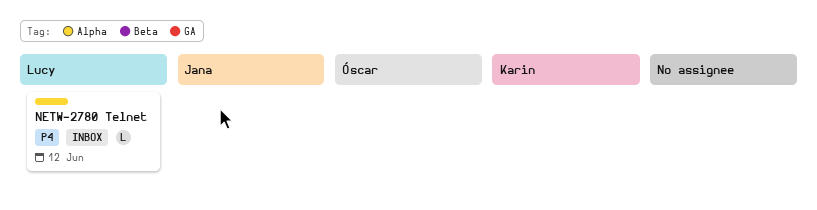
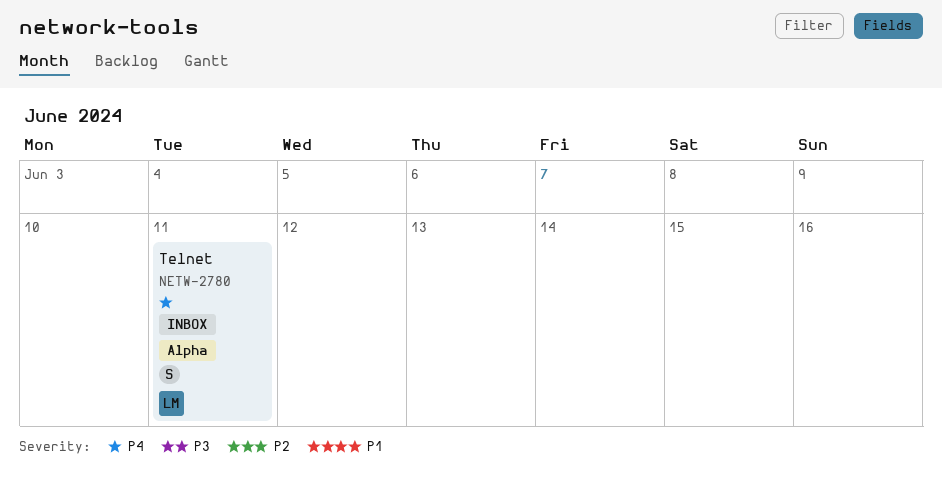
NETW-2780, estimate: L -> S
NETW-2780, due: Jun 12 -> Jun 11

